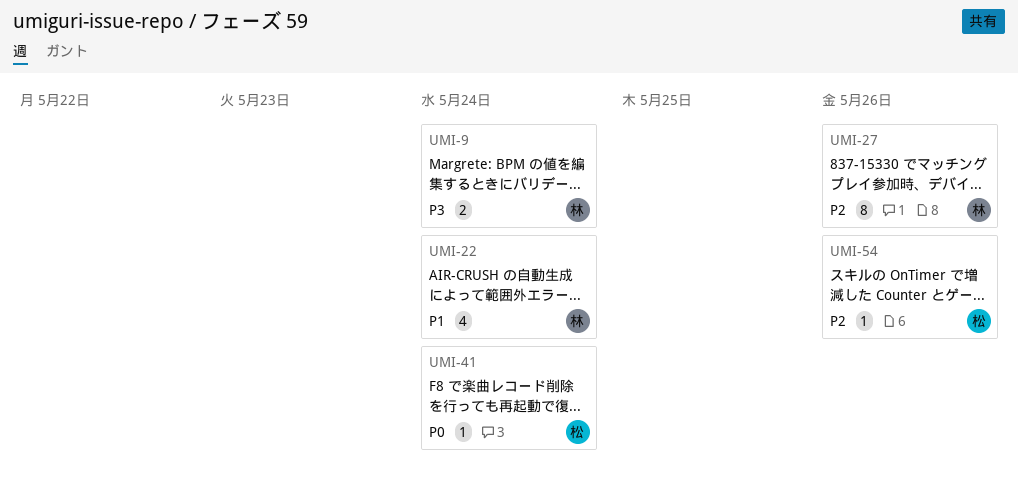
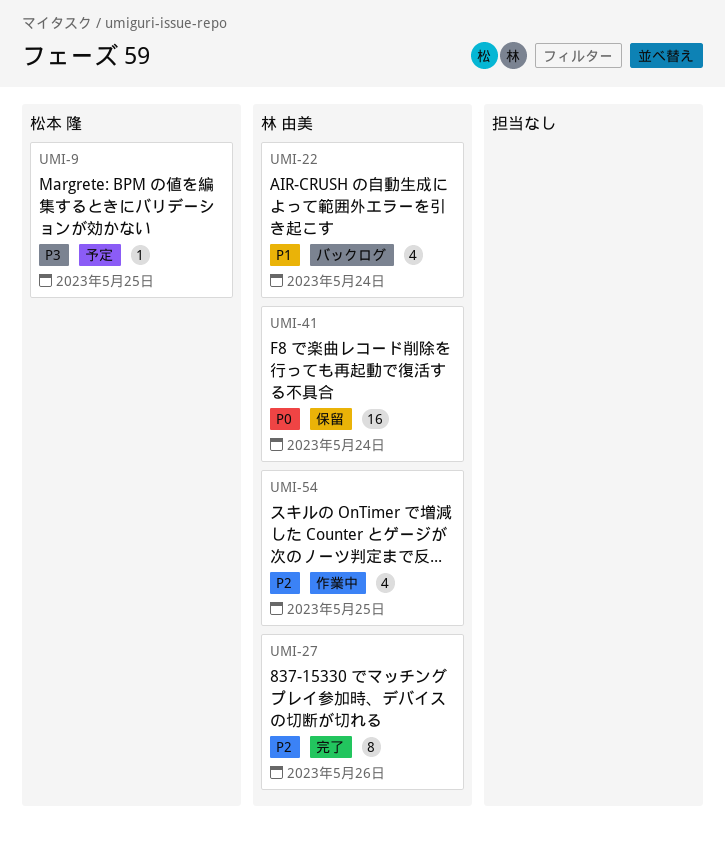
UMI-9, owner: 林 由美 -> 松本 隆
UMI-9, estimate: 2 -> 1
UMI-9, due: May 24 -> May 25
UMI-41, owner: 松本 隆 -> 林 由美
UMI-41, estimate: 1 -> 16
UMI-54, owner: 松本 隆 -> 林 由美
UMI-54, estimate: 1 -> 4
UMI-54, due: May 26 -> May 25

